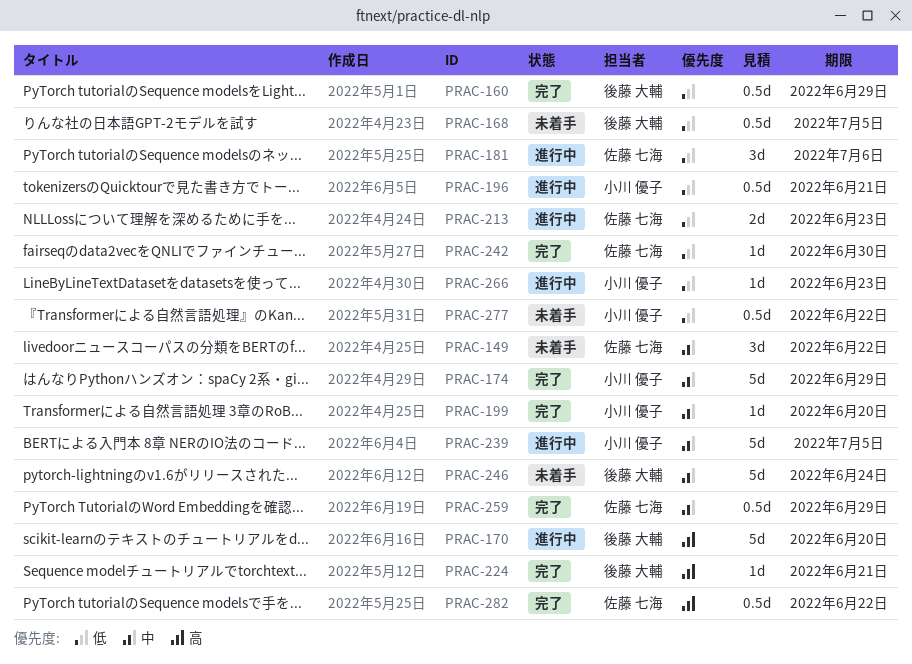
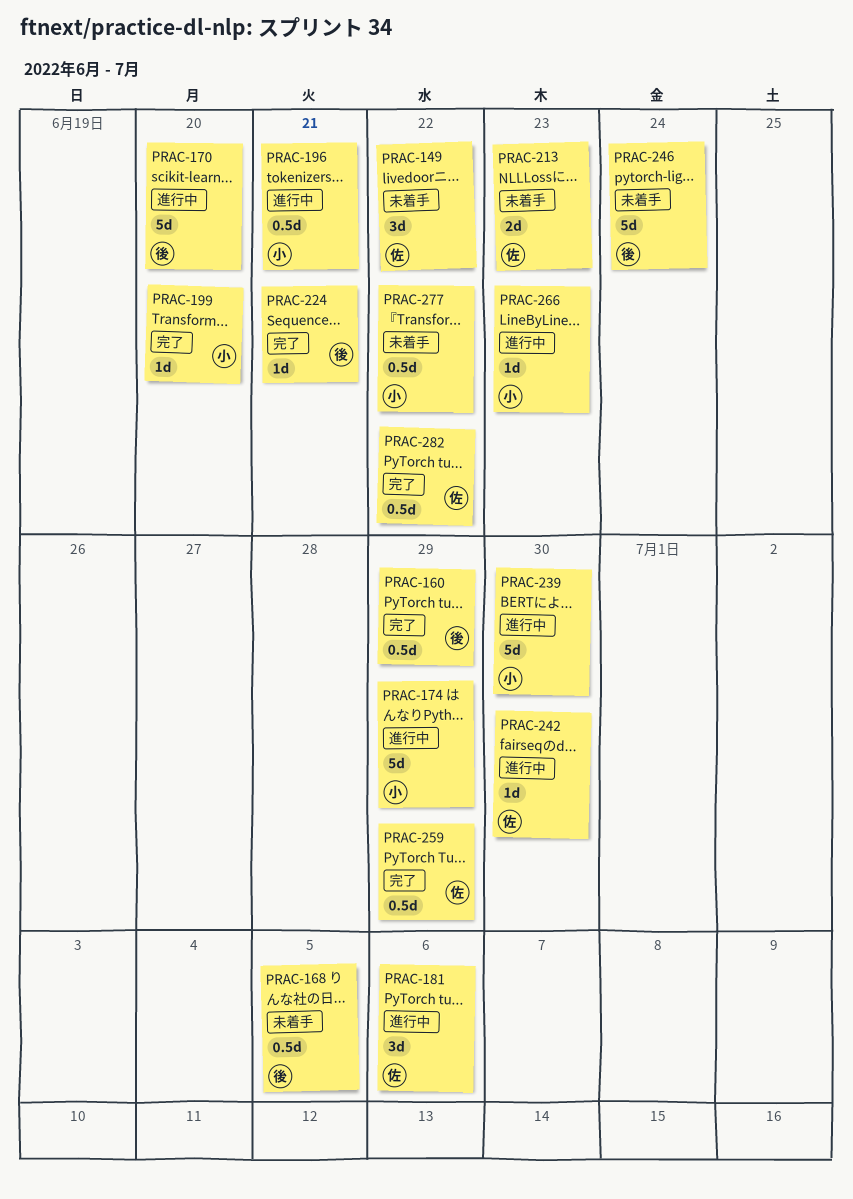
PRAC-174, status: 完了 -> 進行中
PRAC-213, status: 進行中 -> 未着手
PRAC-239, due: Jul 5 -> Jun 30
PRAC-242, status: 完了 -> 進行中

